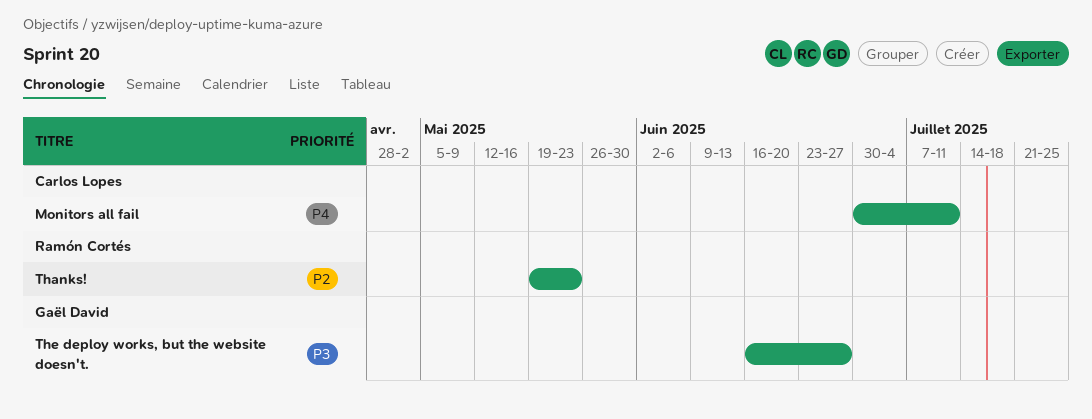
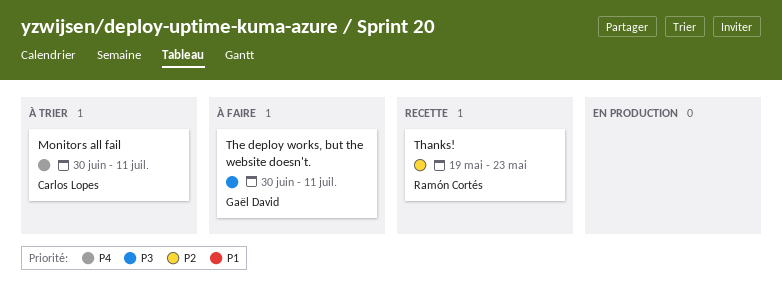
The deploy works, but the website doesn't., start: Jun 16 -> Jun 30
The deploy works, but the website doesn't., due: Jun 27 -> Jul 11

